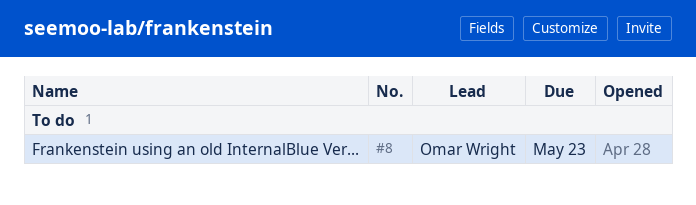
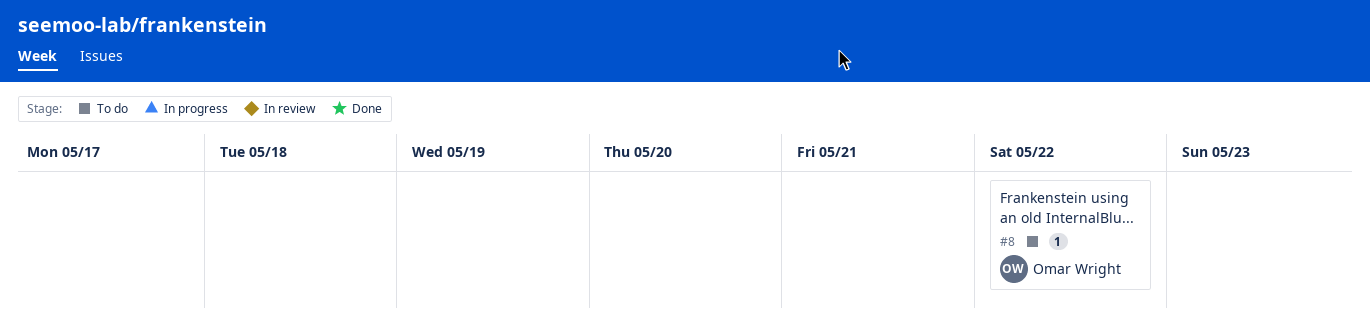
#8, due: May 23 -> May 22

